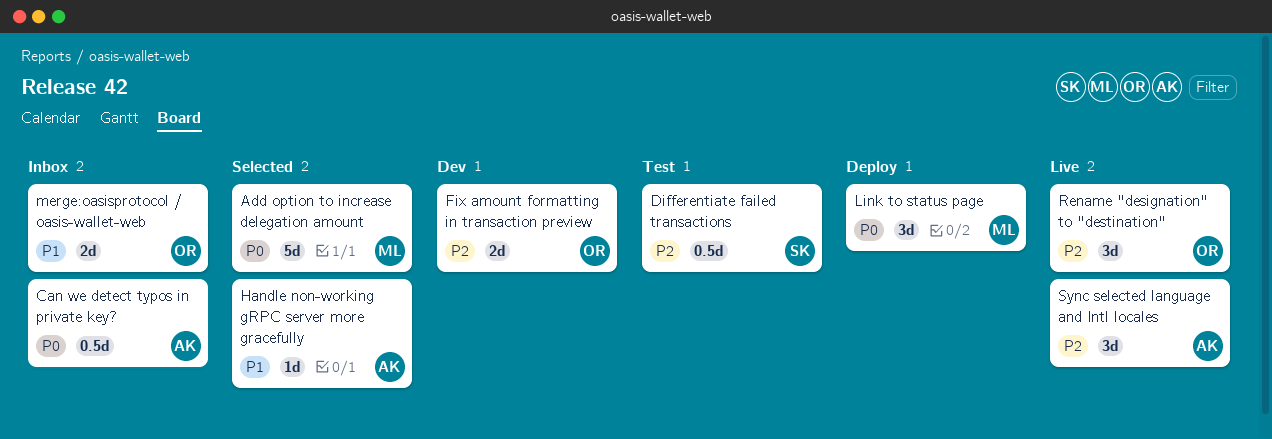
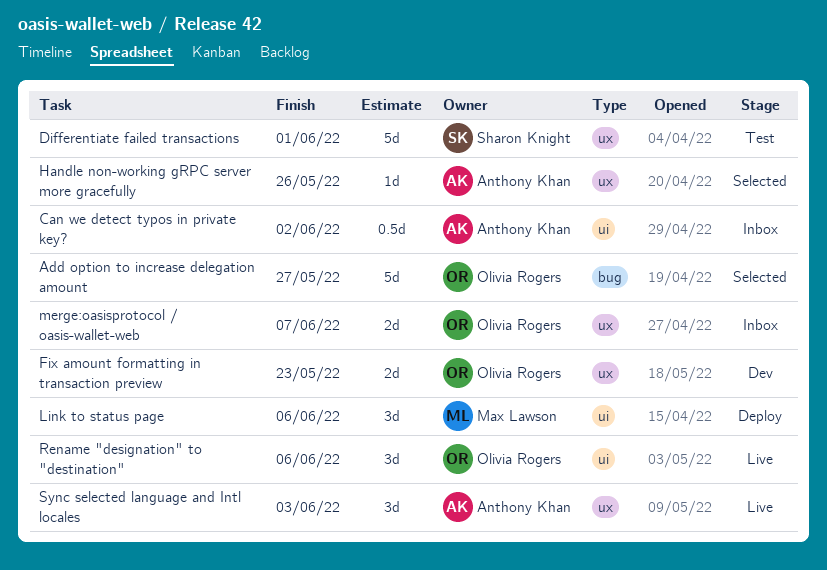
Add option to increase delegation amount, owner: Max Lawson -> Olivia Rogers
Differentiate failed transactions, estimate: 0.5d -> 5d

